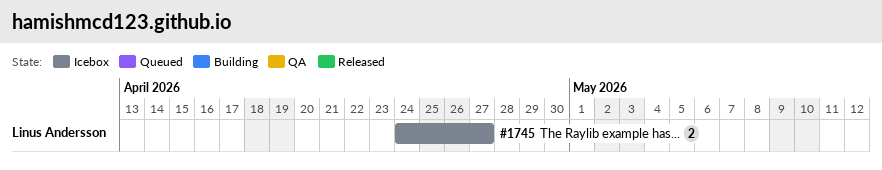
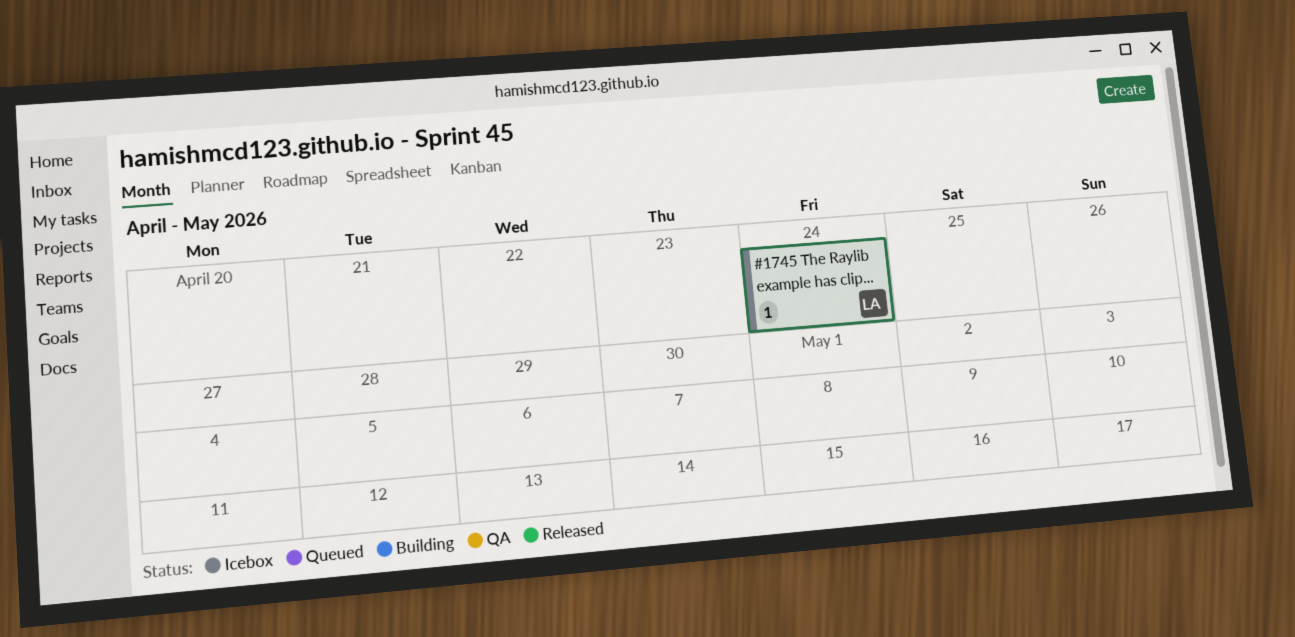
#1745, estimate: 2 -> 1
#1745, due: Apr 27 -> Apr 24

